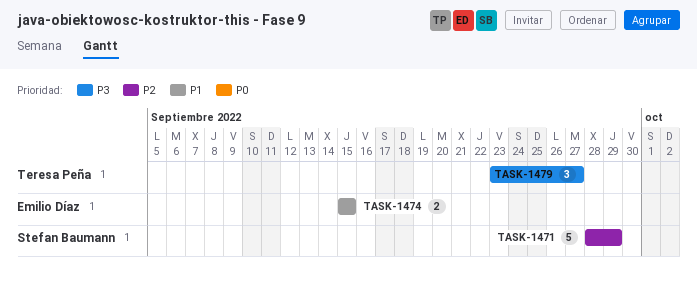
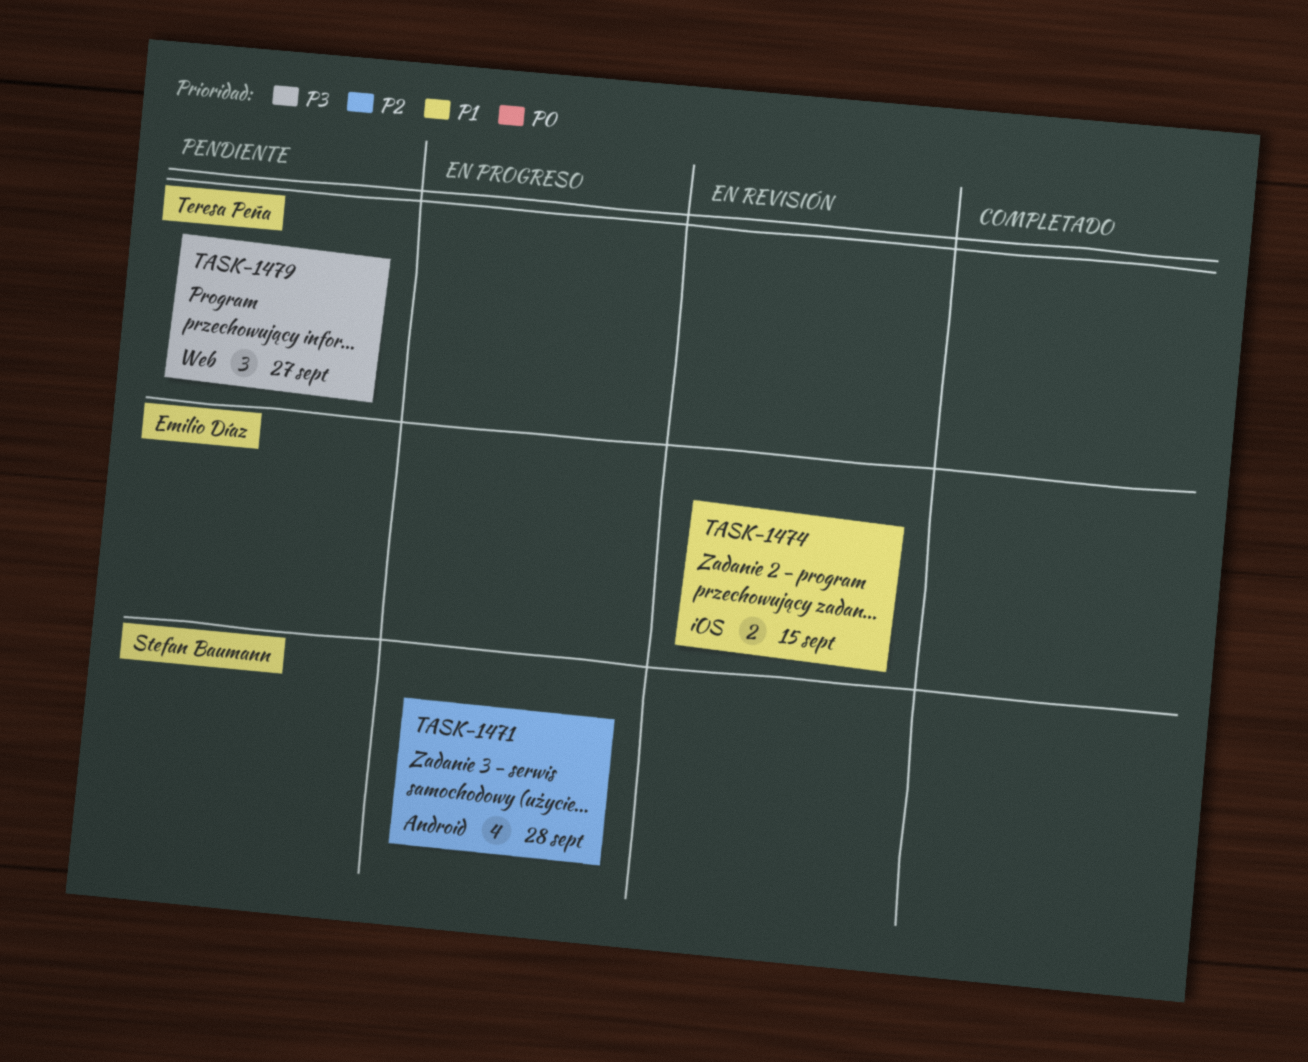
TASK-1471, estimate: 5 -> 4
TASK-1471, due: Sep 29 -> Sep 28

